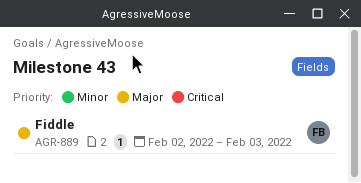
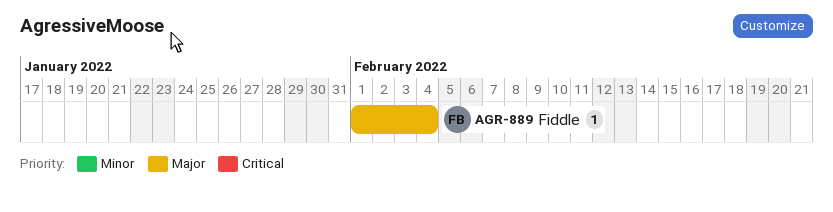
AGR-889, start: Feb 2 -> Feb 1
AGR-889, due: Feb 3 -> Feb 4

